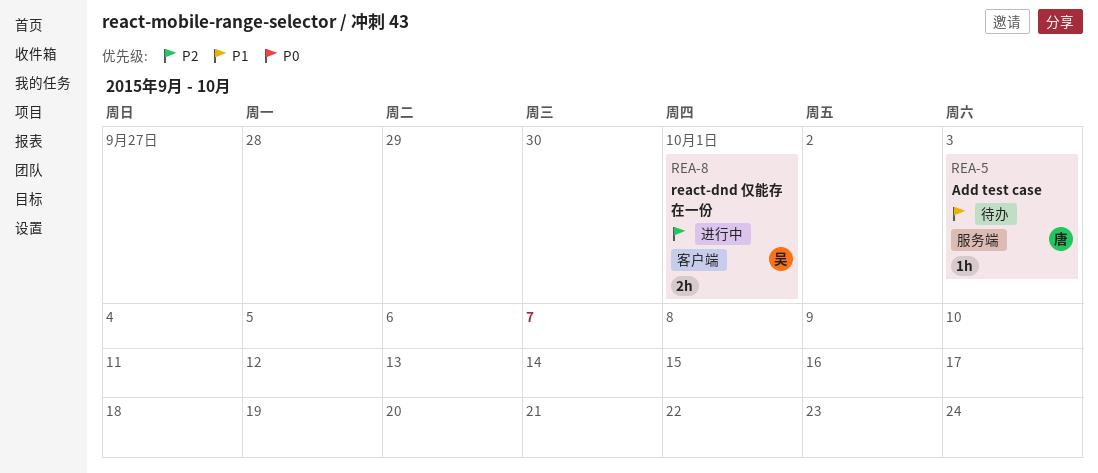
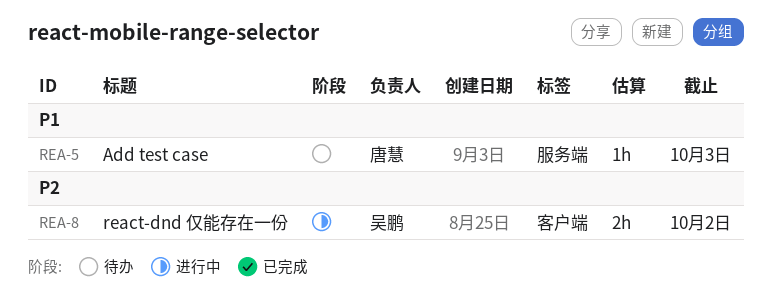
REA-8, due: Oct 1 -> Oct 2

